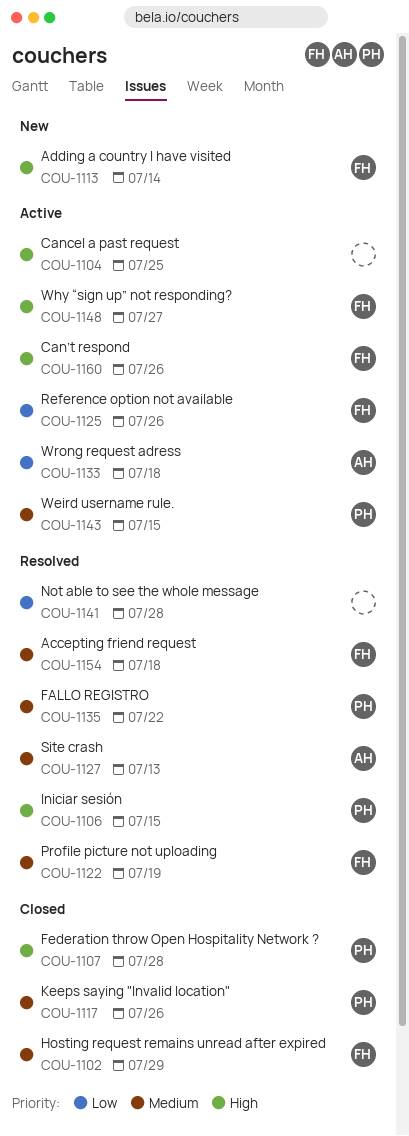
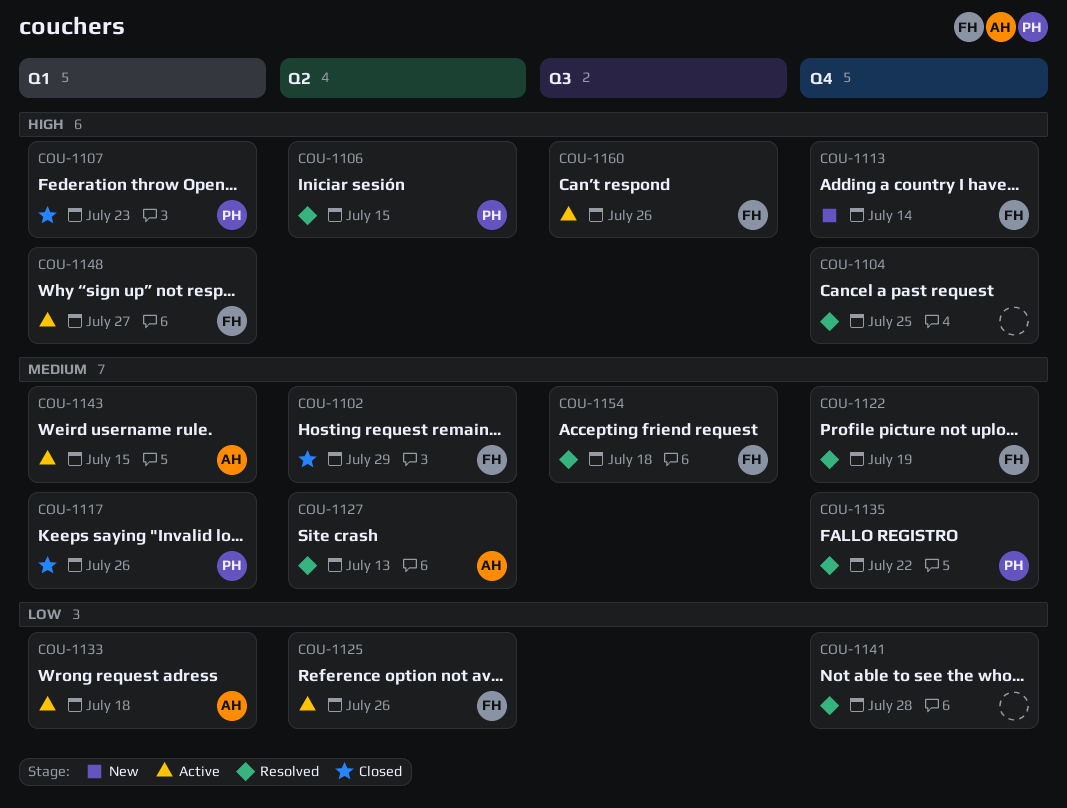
COU-1104, status: Active -> Resolved
COU-1107, due: Jul 28 -> Jul 23
COU-1143, owner: PH -> AH

